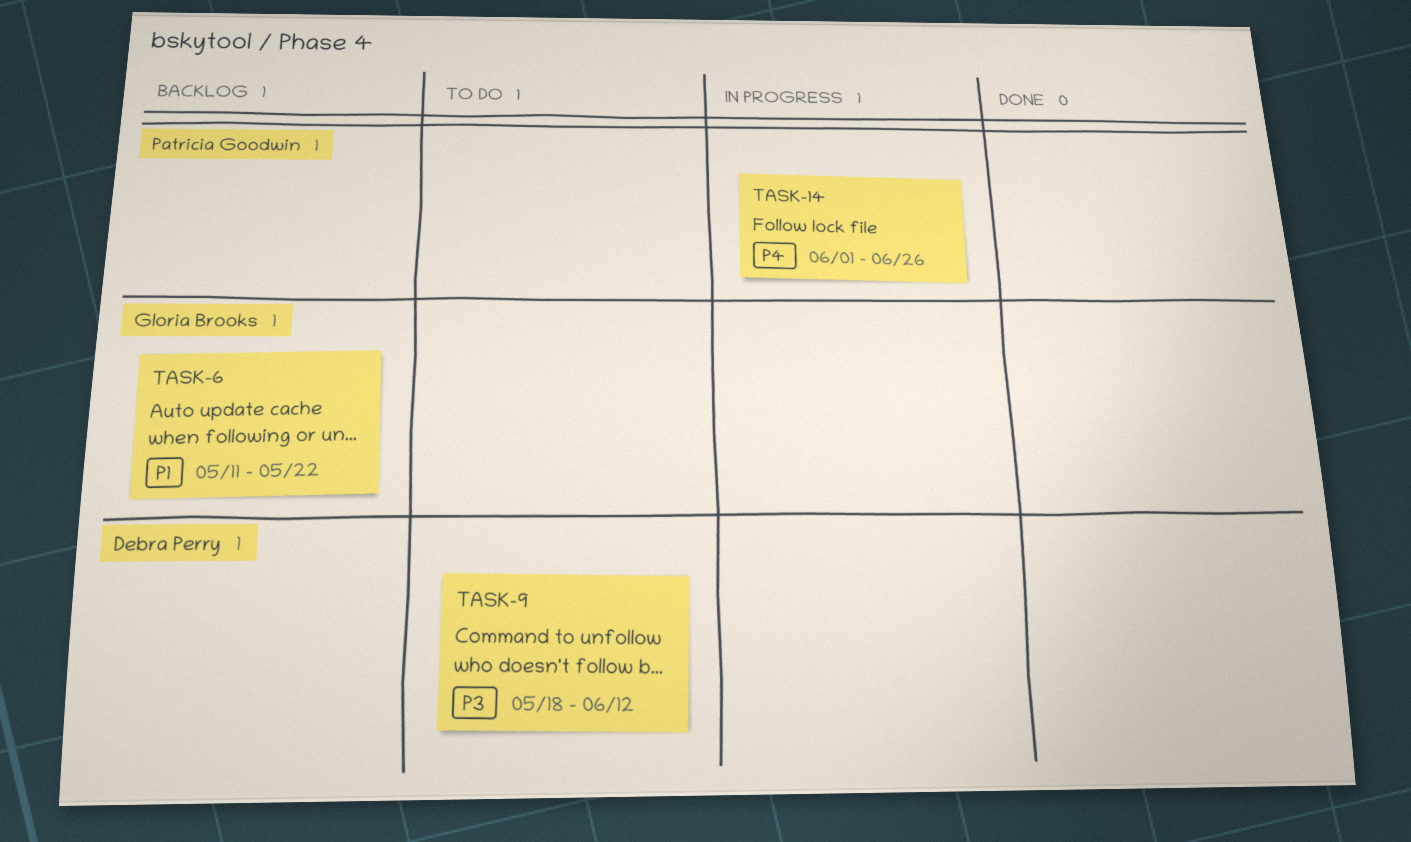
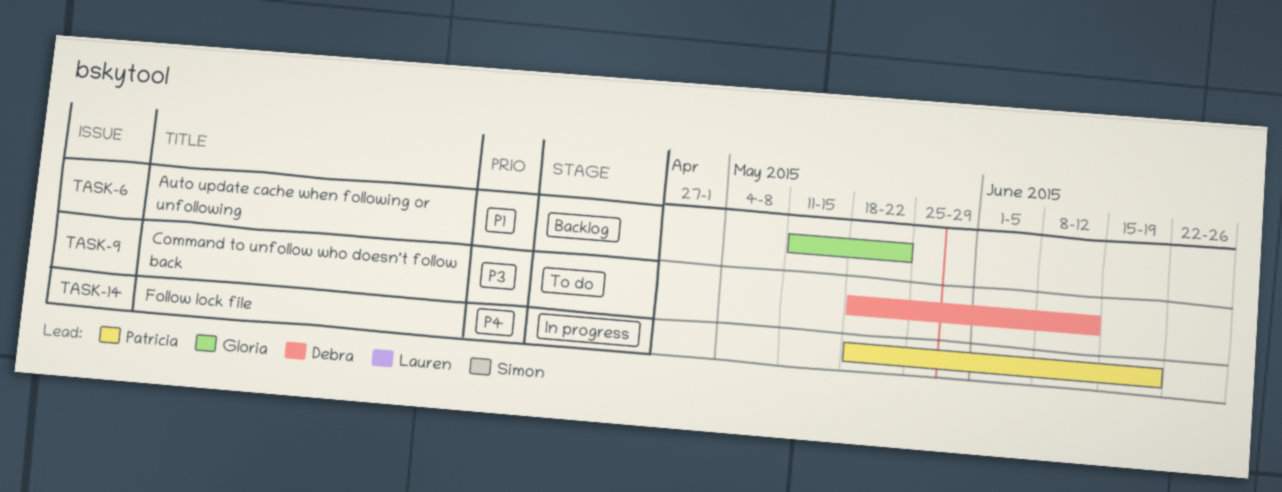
TASK-14, start: Jun 1 -> May 18
TASK-14, due: Jun 26 -> Jun 19

